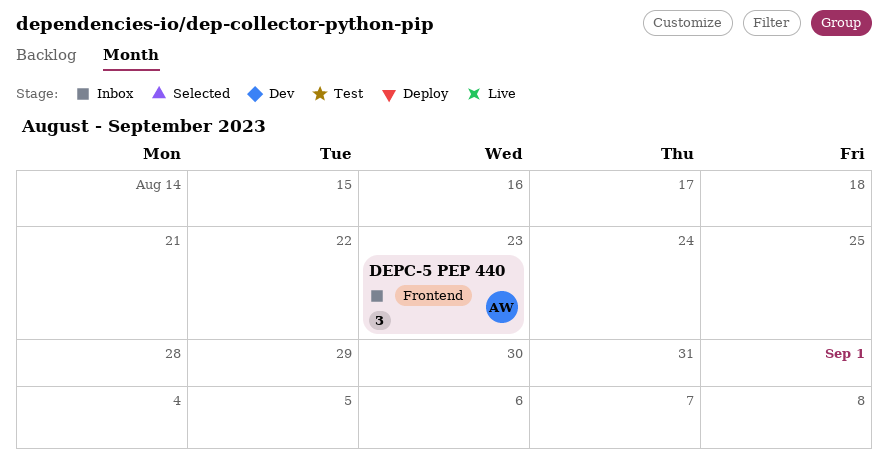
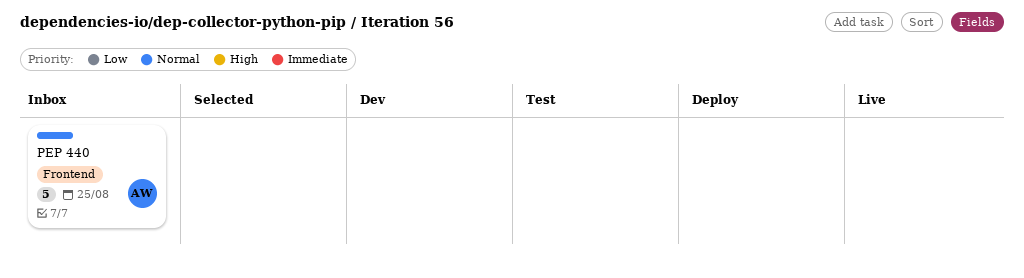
PEP 440, estimate: 3 -> 5
PEP 440, due: Aug 23 -> Aug 25

